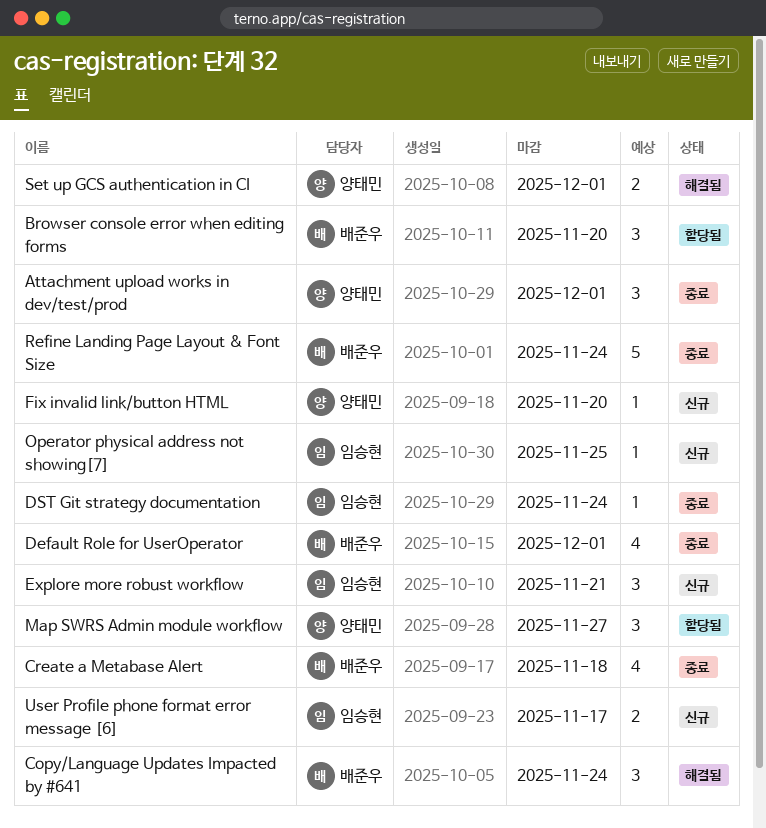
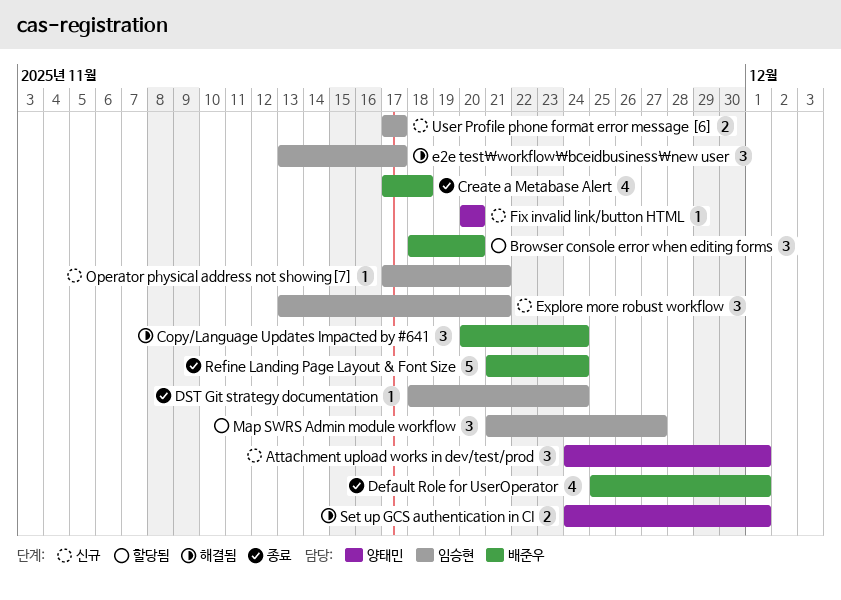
Attachment upload works in dev/test/prod, status: 종료 -> 신규
e2e test\workflow\bceidbusiness\new user: none -> present
Map SWRS Admin module workflow, owner: 양태민 -> 임승현
Operator physical address not showing[7], due: Nov 25 -> Nov 21

